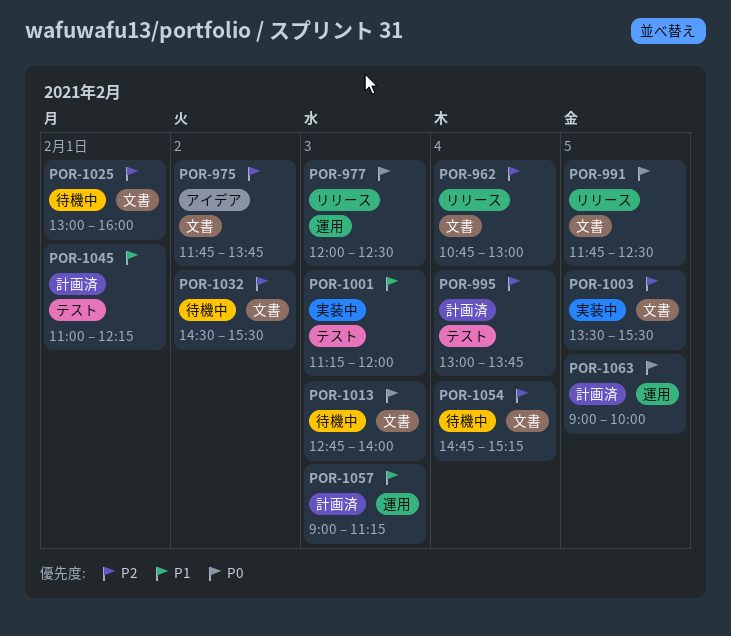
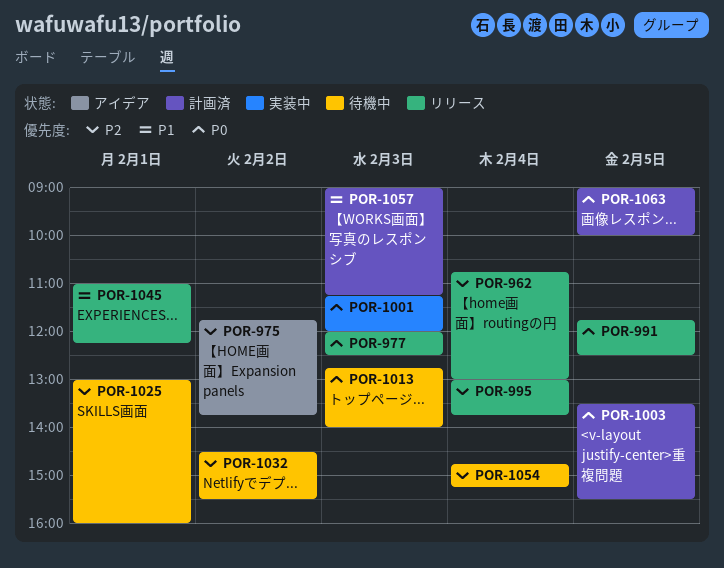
POR-995, status: 計画済 -> リリース
POR-1001, priority: P1 -> P0
POR-1003, status: 実装中 -> 計画済
POR-1003, priority: P2 -> P0
POR-1045, status: 計画済 -> リリース

